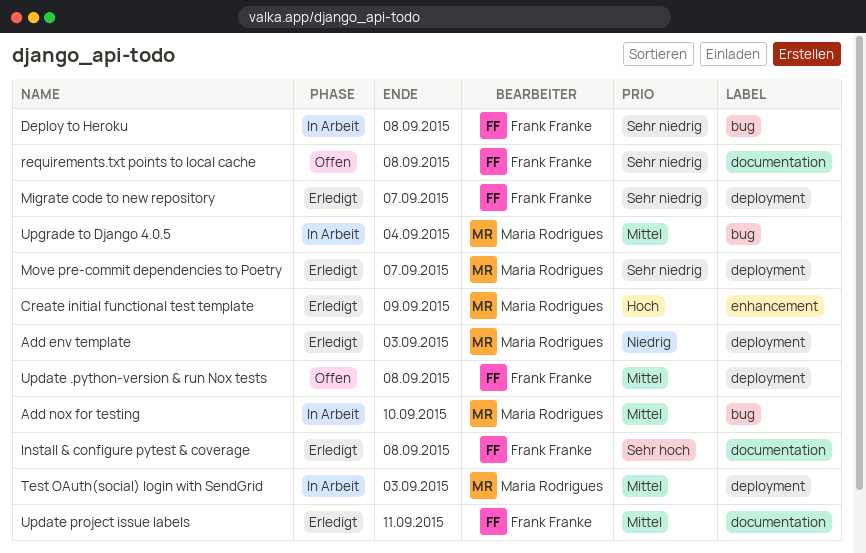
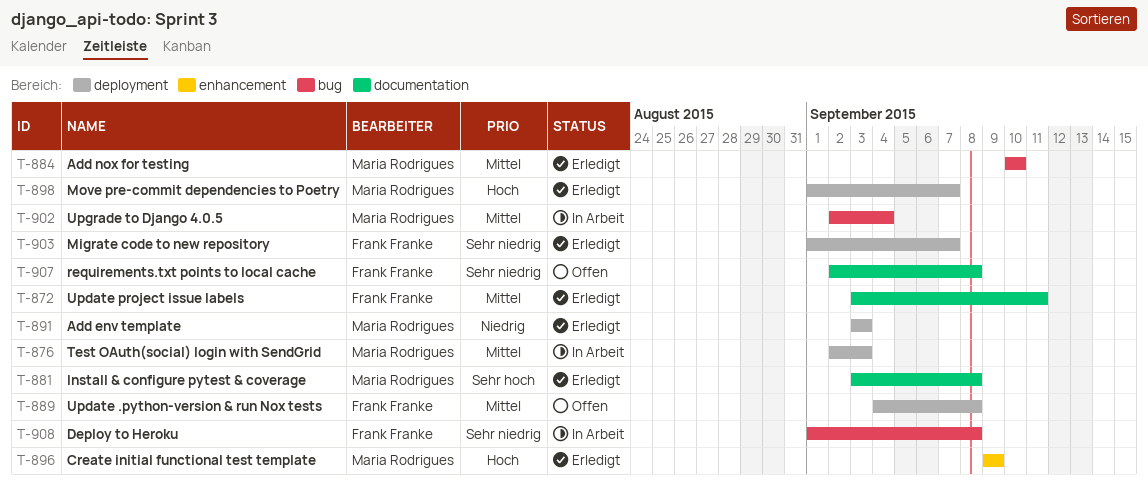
Add nox for testing, status: In Arbeit -> Erledigt
Install & configure pytest & coverage, owner: Frank Franke -> Maria Rodrigues
Move pre-commit dependencies to Poetry, priority: Sehr niedrig -> Hoch

